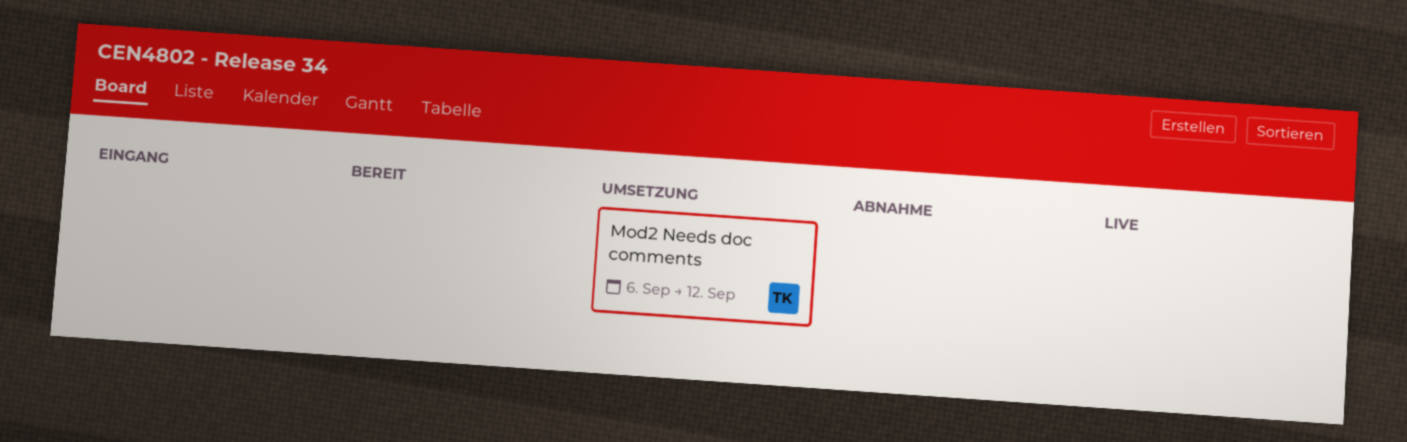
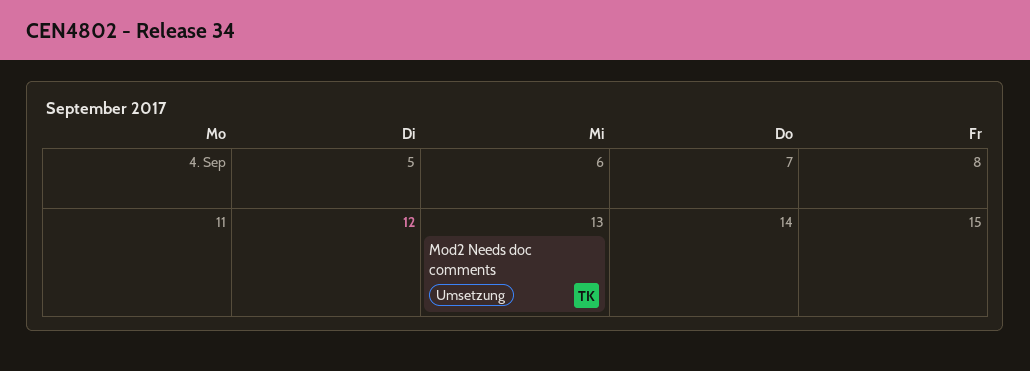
Mod2 Needs doc comments, due: Sep 12 -> Sep 13

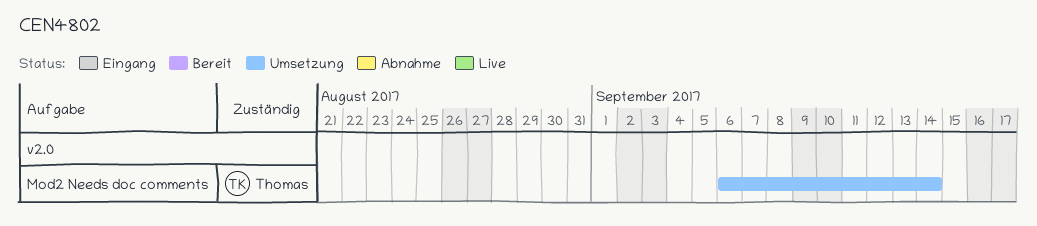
Mod2 Needs doc comments, due: Sep 13 -> Sep 14

